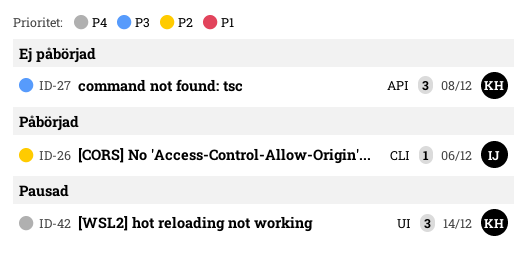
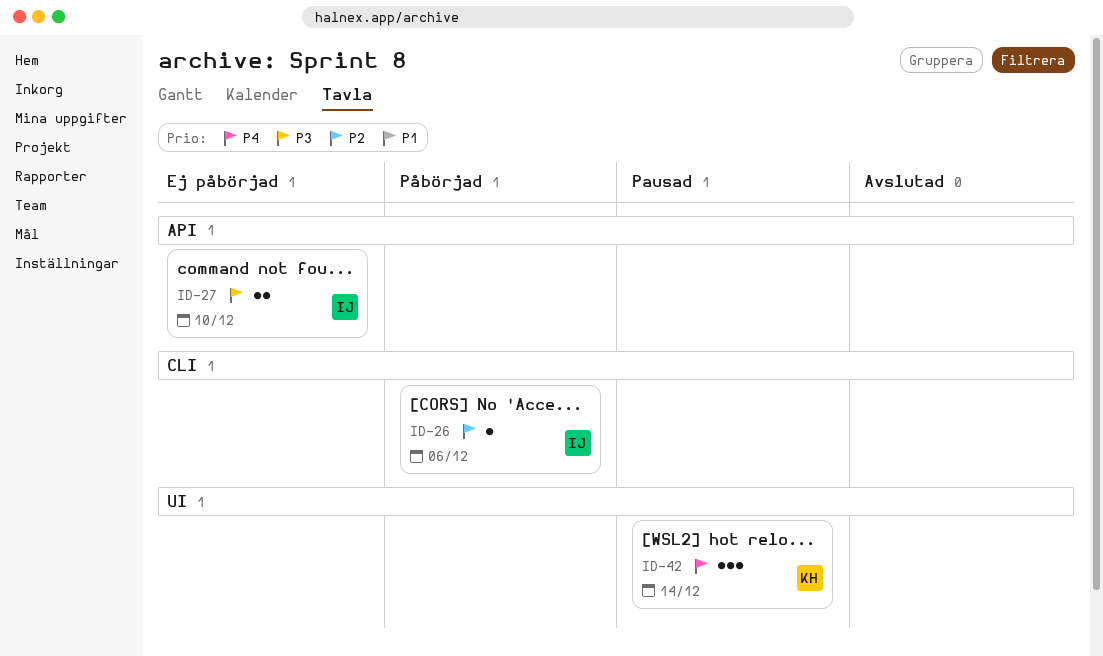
ID-27, owner: KH -> IJ
ID-27, estimate: 3 -> 2
ID-27, due: Dec 8 -> Dec 10

